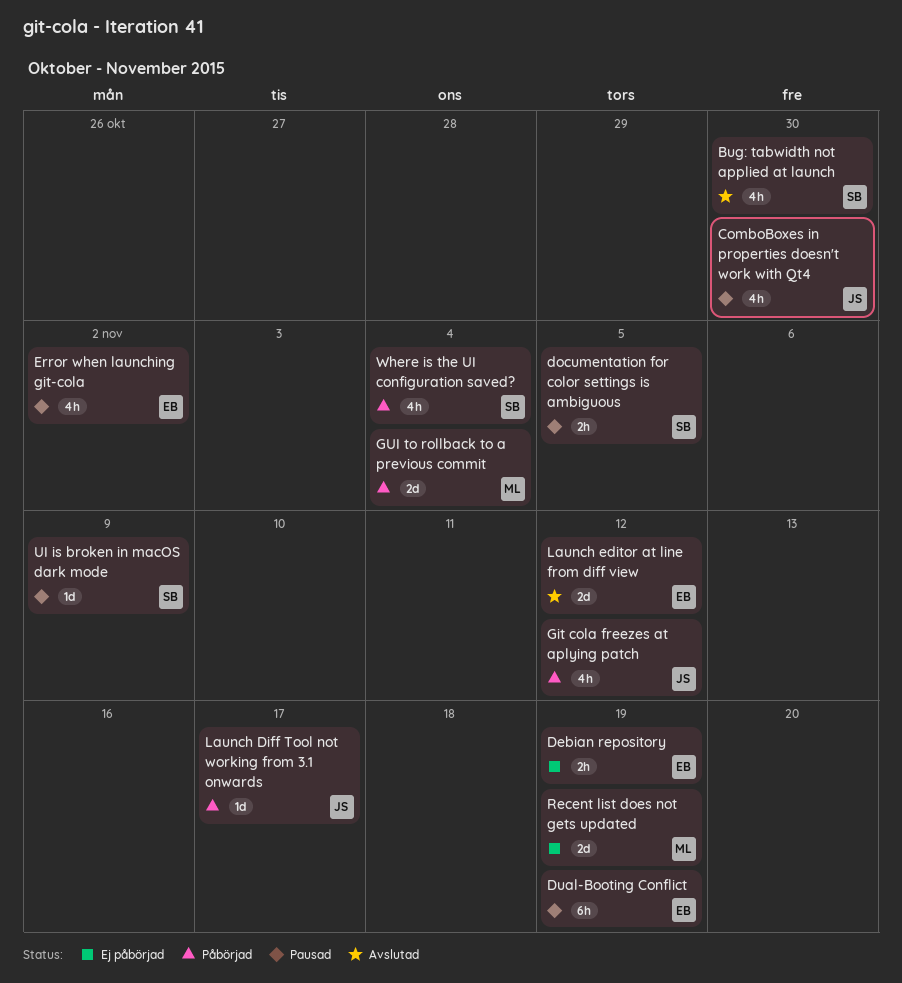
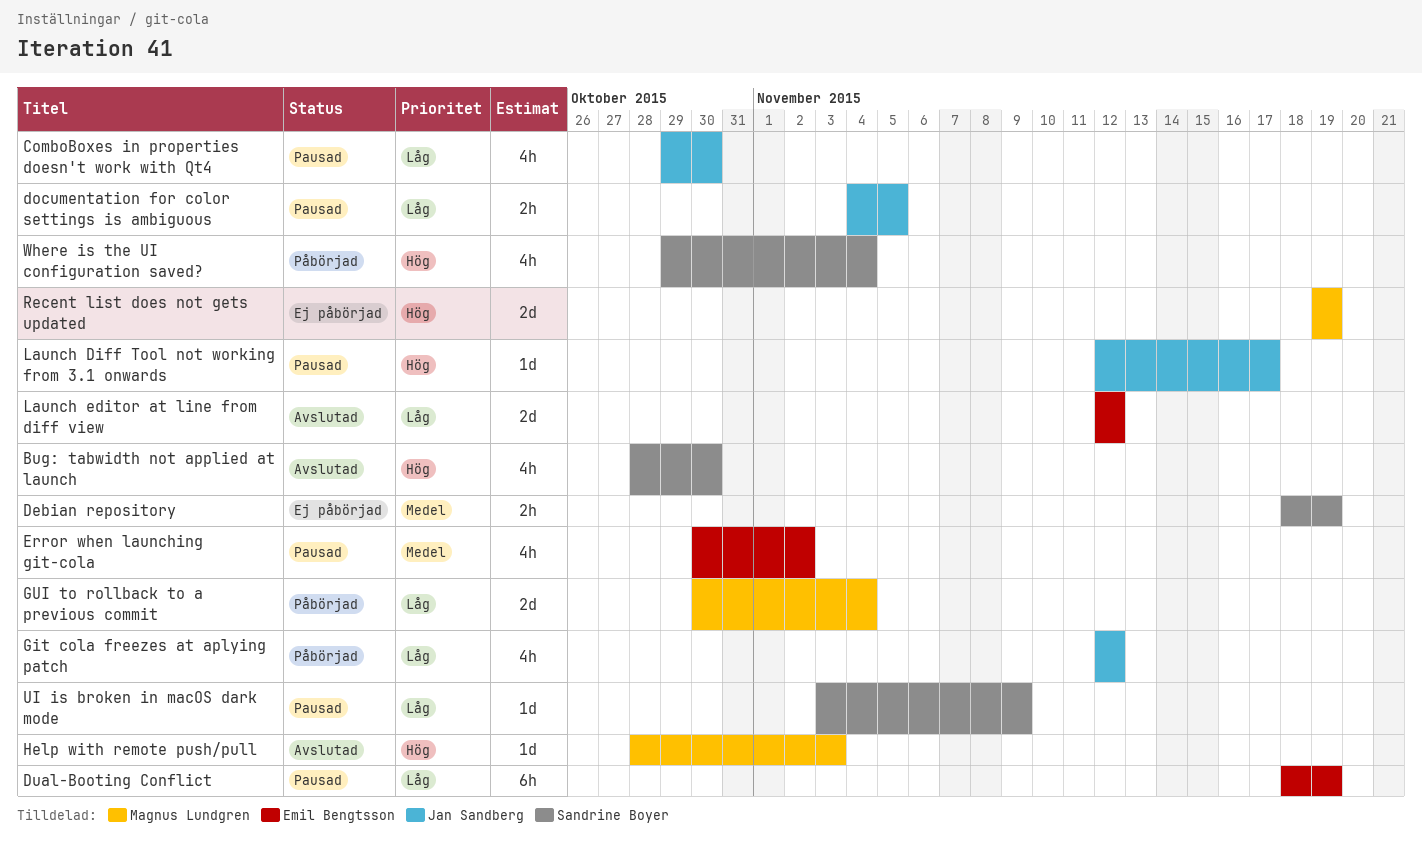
Debian repository, owner: Emil Bengtsson -> Sandrine Boyer
documentation for color settings is ambiguous, owner: Sandrine Boyer -> Jan Sandberg
Help with remote push/pull: none -> present
Launch Diff Tool not working from 3.1 onwards, status: Påbörjad -> Pausad

